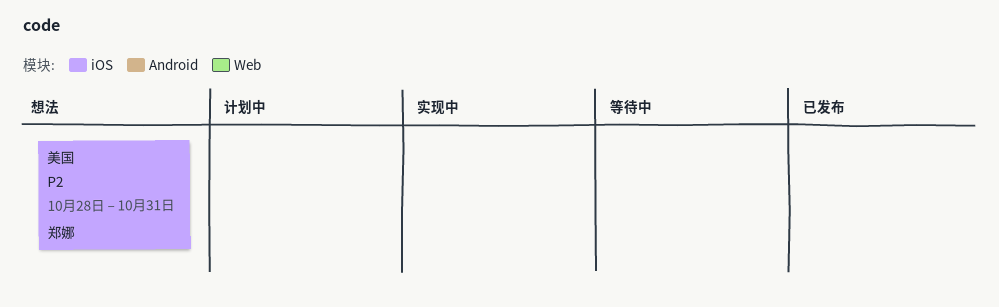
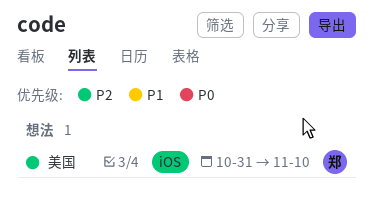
美国, start: Oct 28 -> Oct 31
美国, due: Oct 31 -> Nov 10

